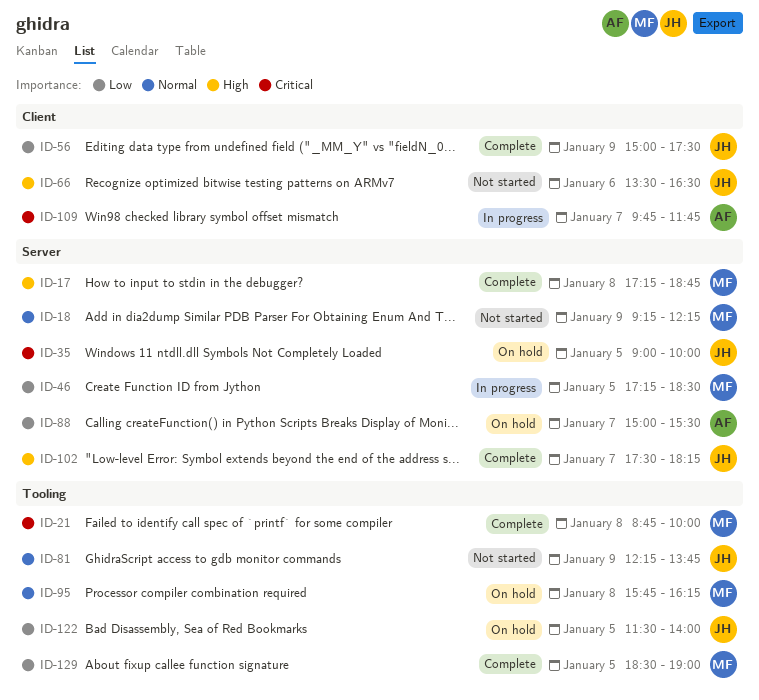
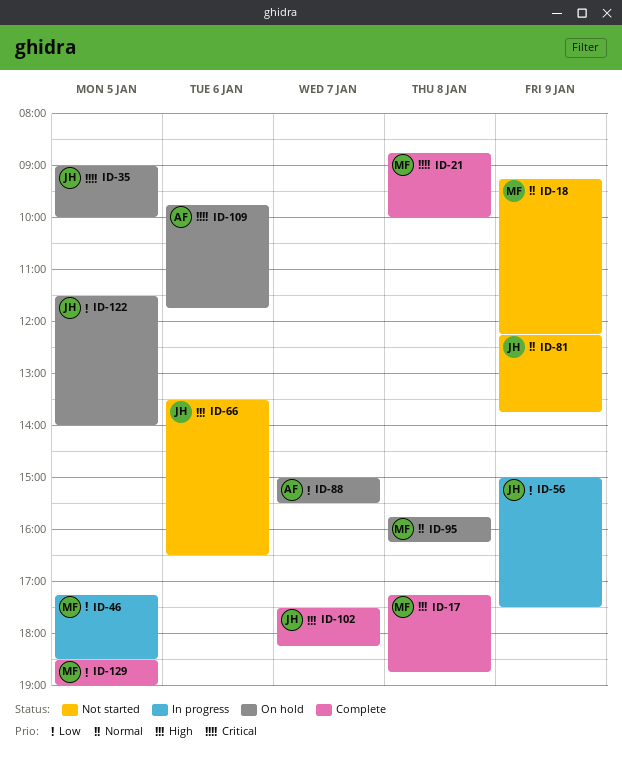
ID-56, status: Complete -> In progress
ID-109, status: In progress -> On hold
ID-109, day: Jan 7 -> Jan 6

